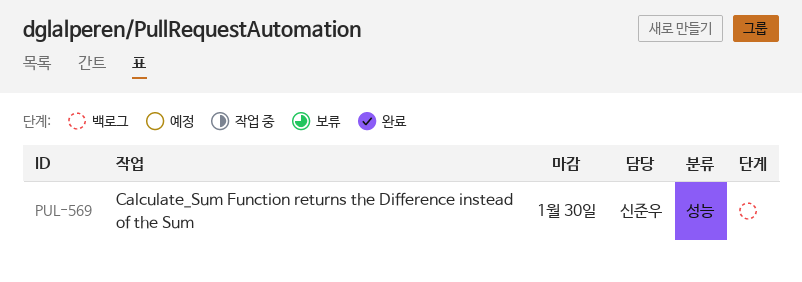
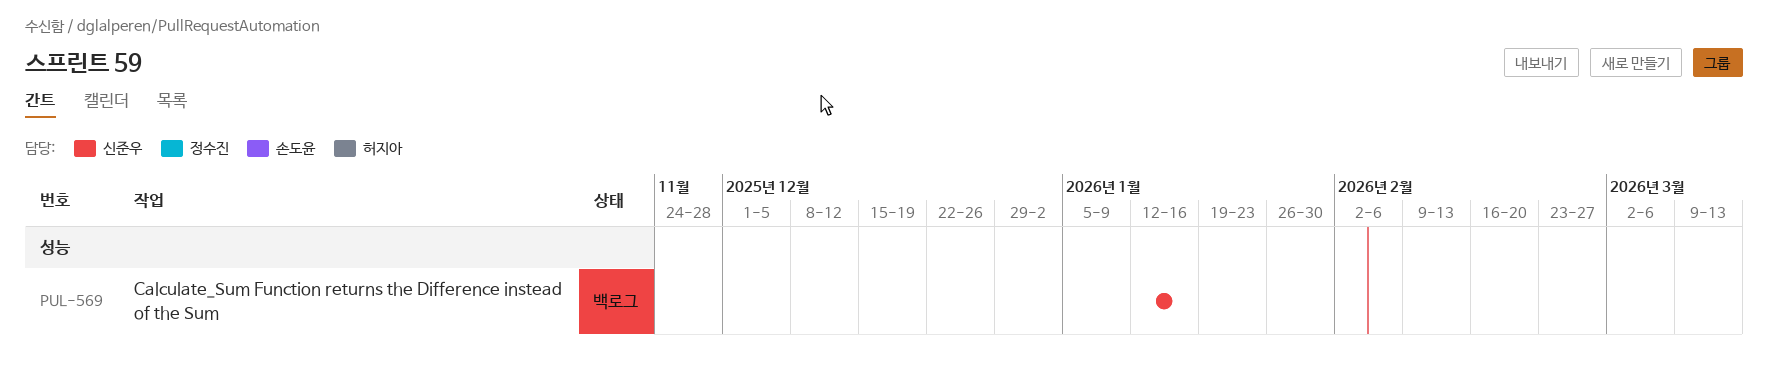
PUL-569, due: Jan 30 -> Jan 16

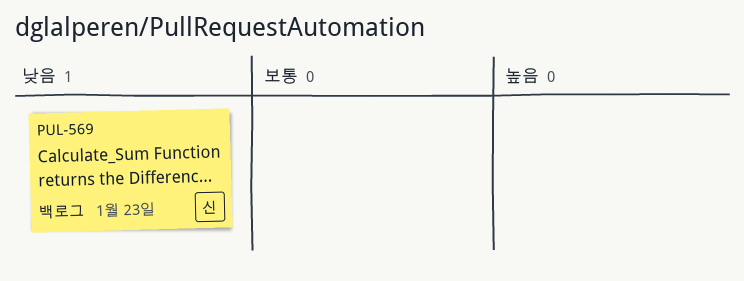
PUL-569, due: Jan 16 -> Jan 23

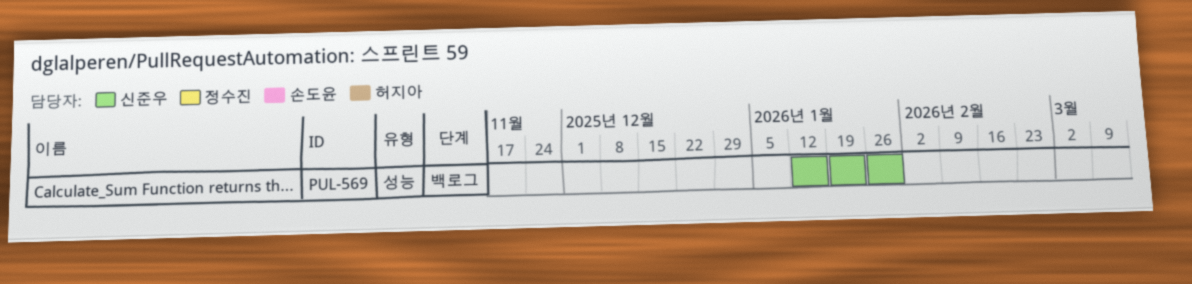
PUL-569, due: Jan 23 -> Jan 30

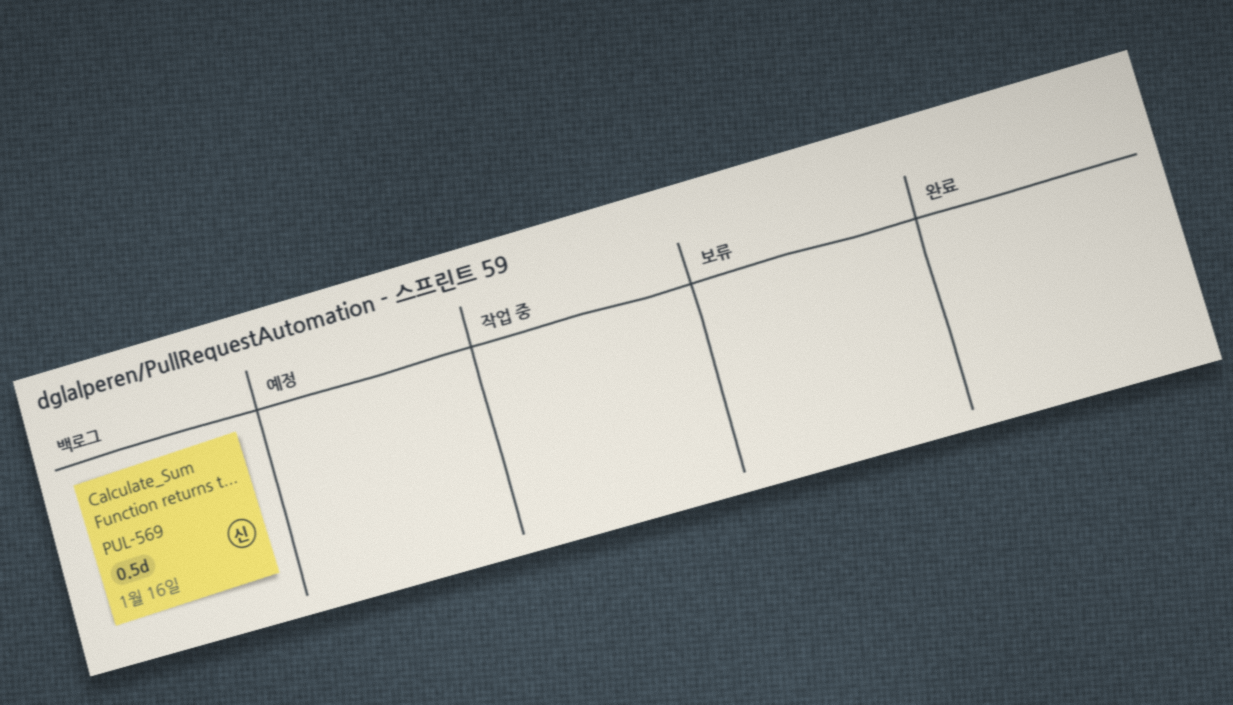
PUL-569, due: Jan 30 -> Jan 16

